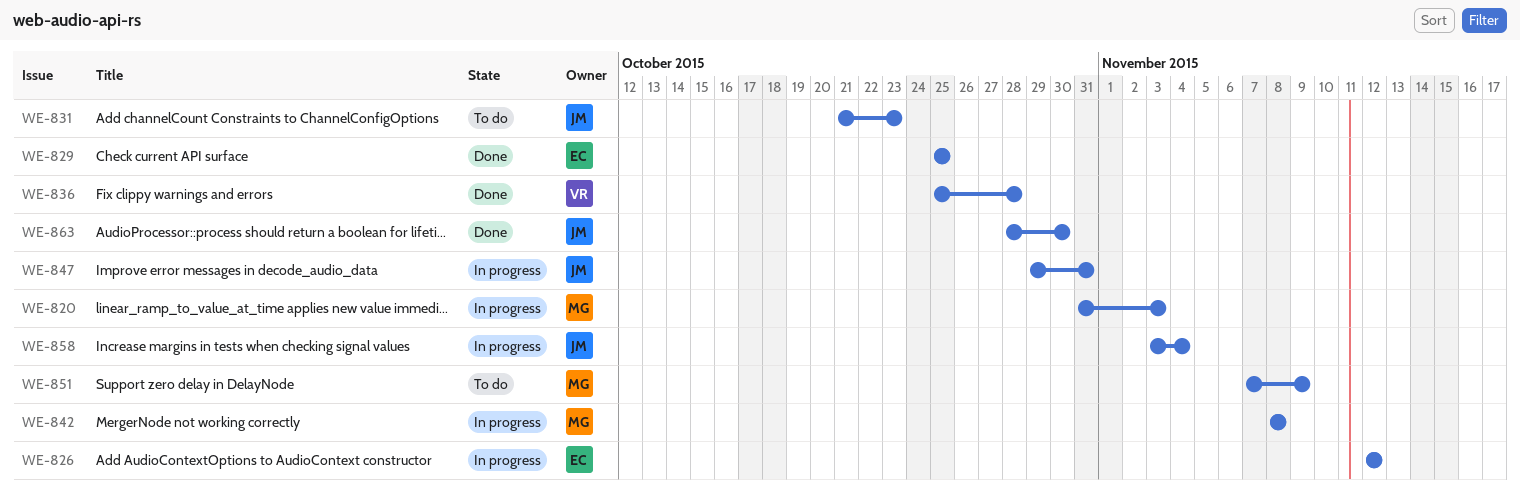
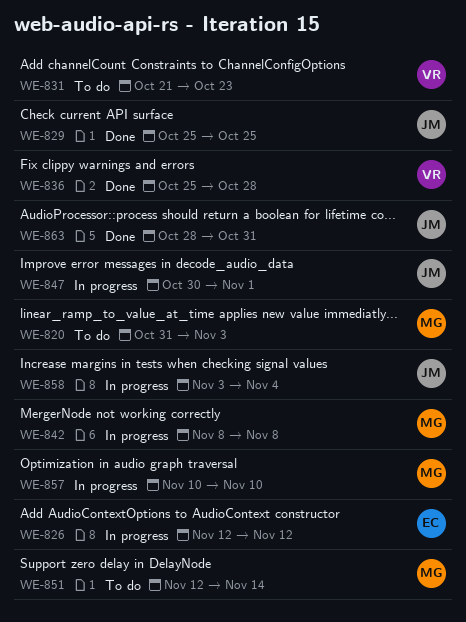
WE-820, status: In progress -> To do
WE-829, owner: EC -> JM
WE-831, owner: JM -> VR
WE-847, start: Oct 29 -> Oct 30
WE-847, due: Oct 31 -> Nov 1
WE-851, start: Nov 7 -> Nov 12
WE-851, due: Nov 9 -> Nov 14
WE-857: none -> present
WE-863, due: Oct 30 -> Oct 31

